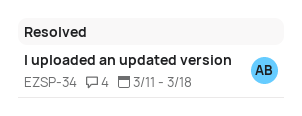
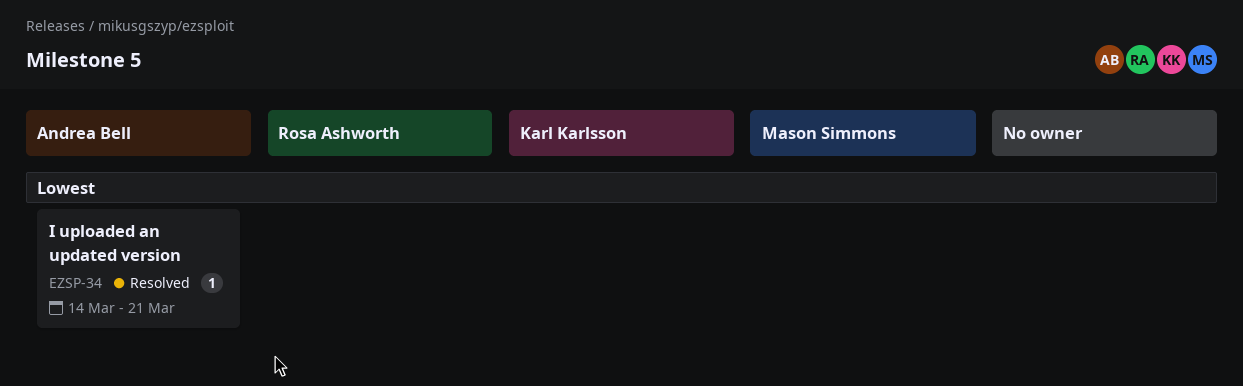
EZSP-34, start: Mar 11 -> Mar 14
EZSP-34, due: Mar 18 -> Mar 21

